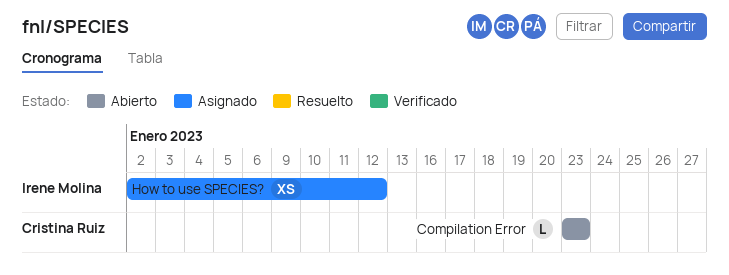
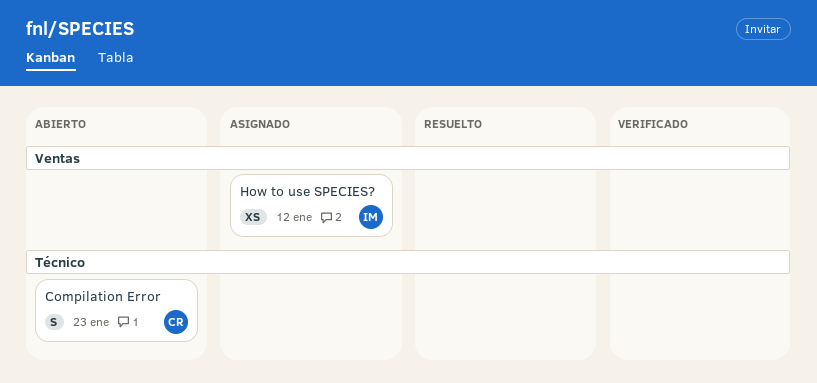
Compilation Error, estimate: L -> S

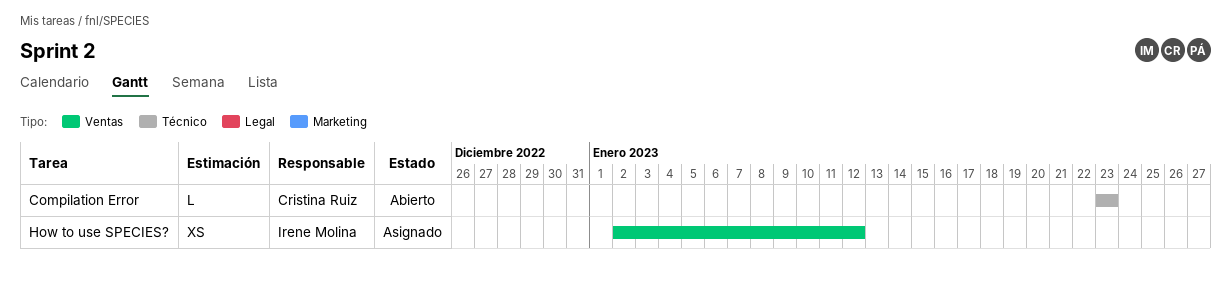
Compilation Error, estimate: S -> L

